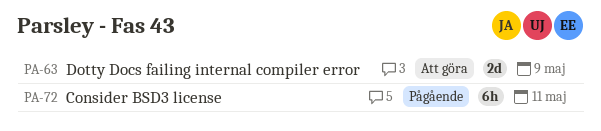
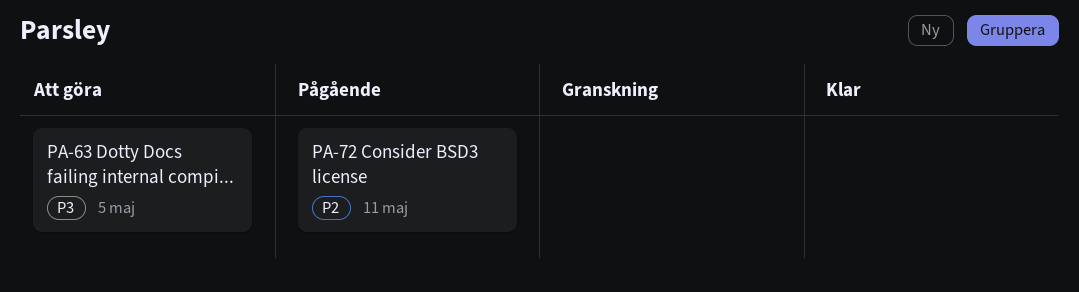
PA-63, due: May 9 -> May 5

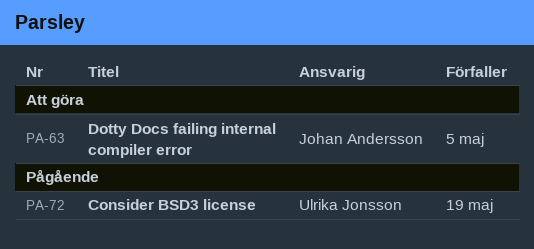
PA-72, due: May 11 -> May 19

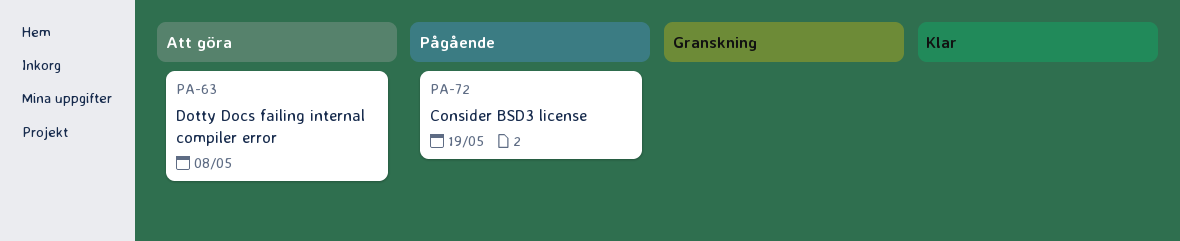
PA-63, due: May 5 -> May 8

